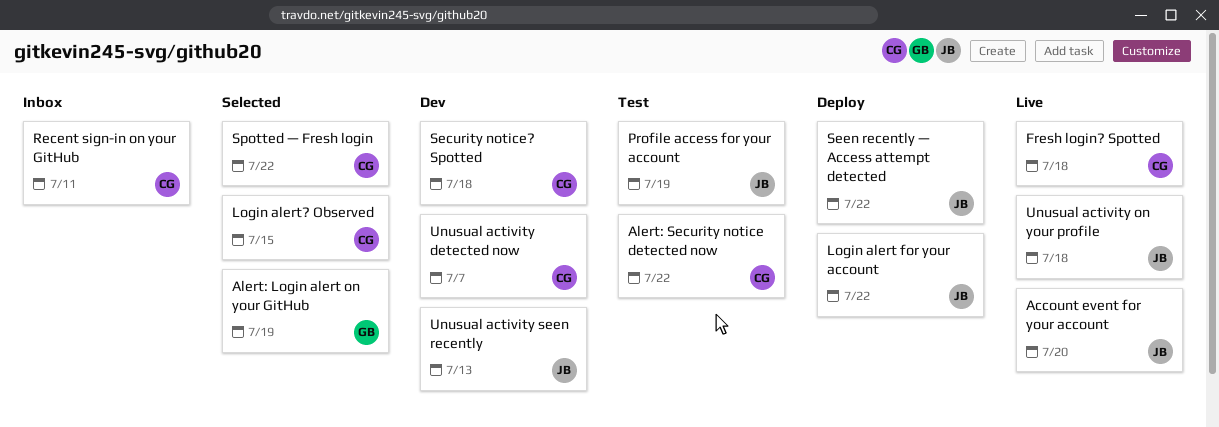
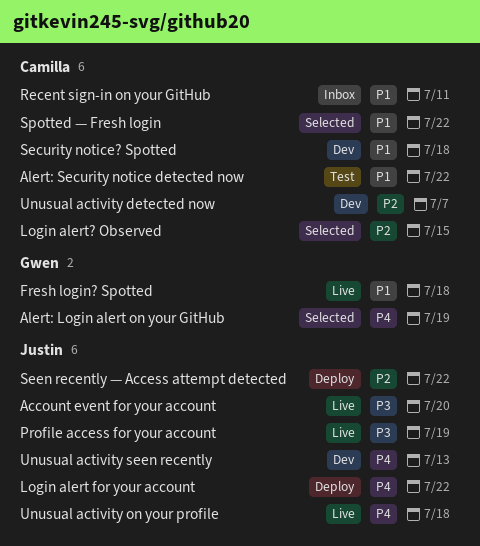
Fresh login? Spotted, owner: Camilla -> Gwen
Profile access for your account, status: Test -> Live

